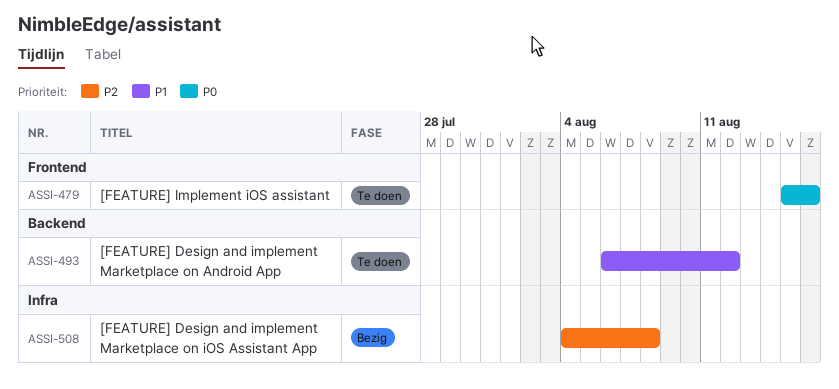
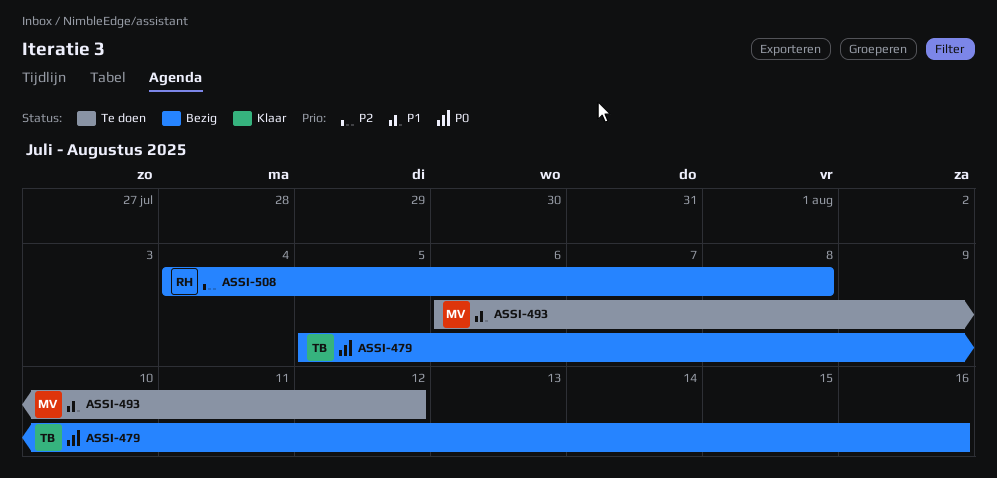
ASSI-479, status: Te doen -> Bezig
ASSI-479, start: Aug 15 -> Aug 5

